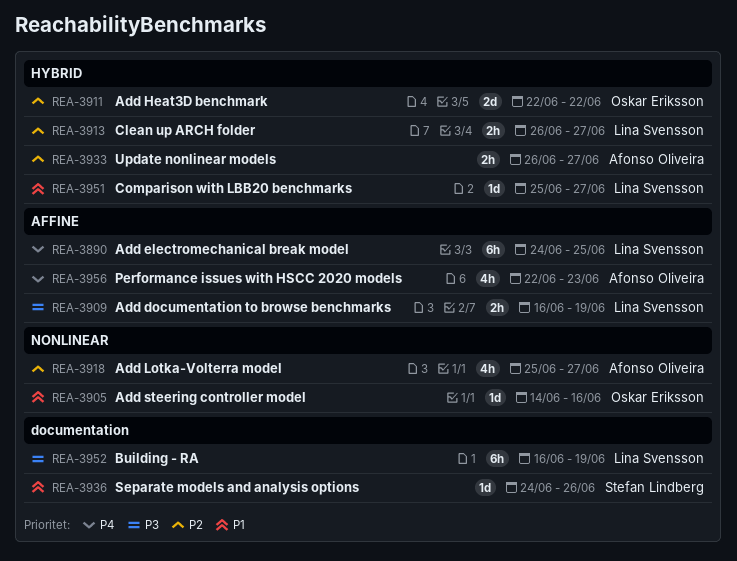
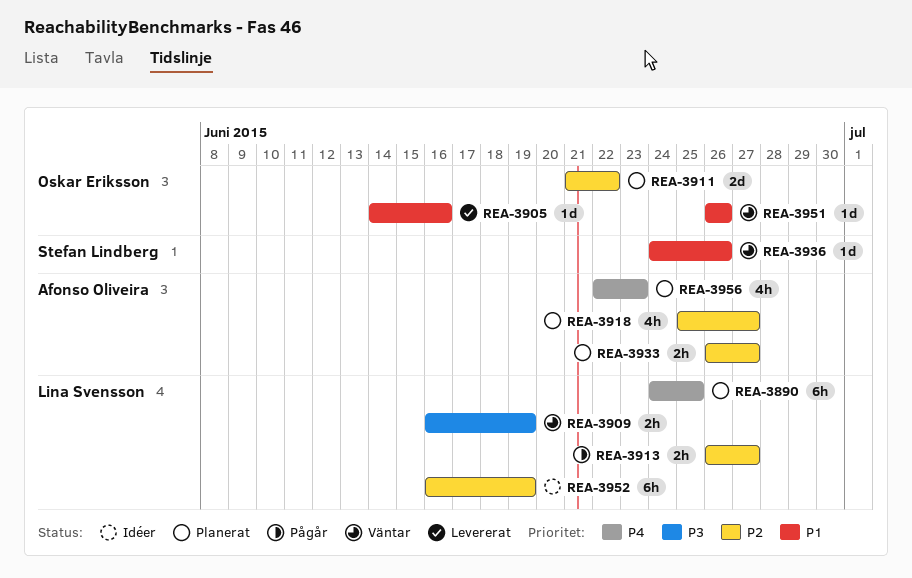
REA-3911, start: Jun 22 -> Jun 21
REA-3951, owner: Lina Svensson -> Oskar Eriksson
REA-3951, start: Jun 25 -> Jun 26
REA-3951, due: Jun 27 -> Jun 26
REA-3952, priority: P3 -> P2

